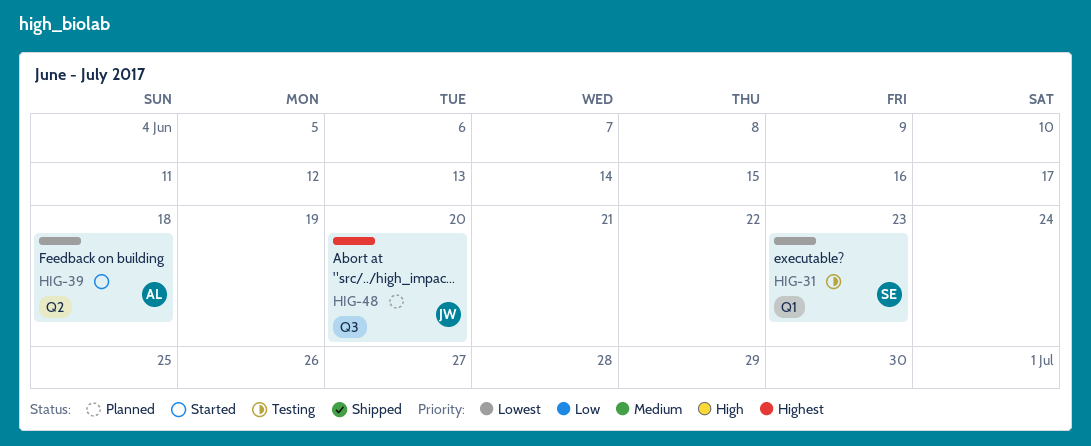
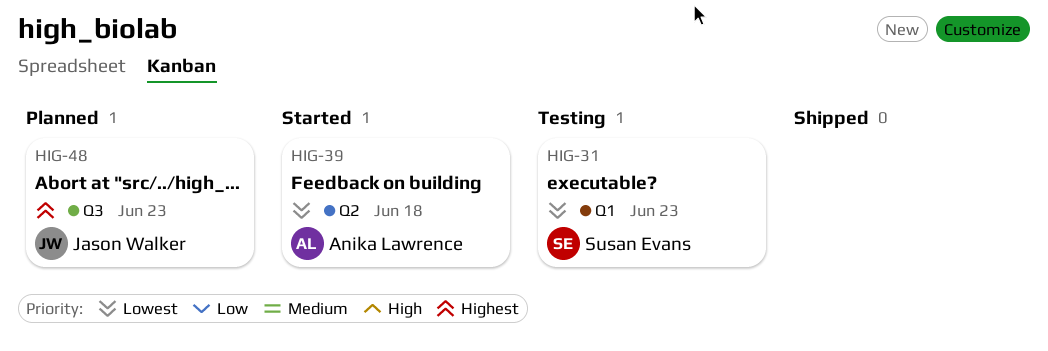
HIG-48, due: Jun 20 -> Jun 23

